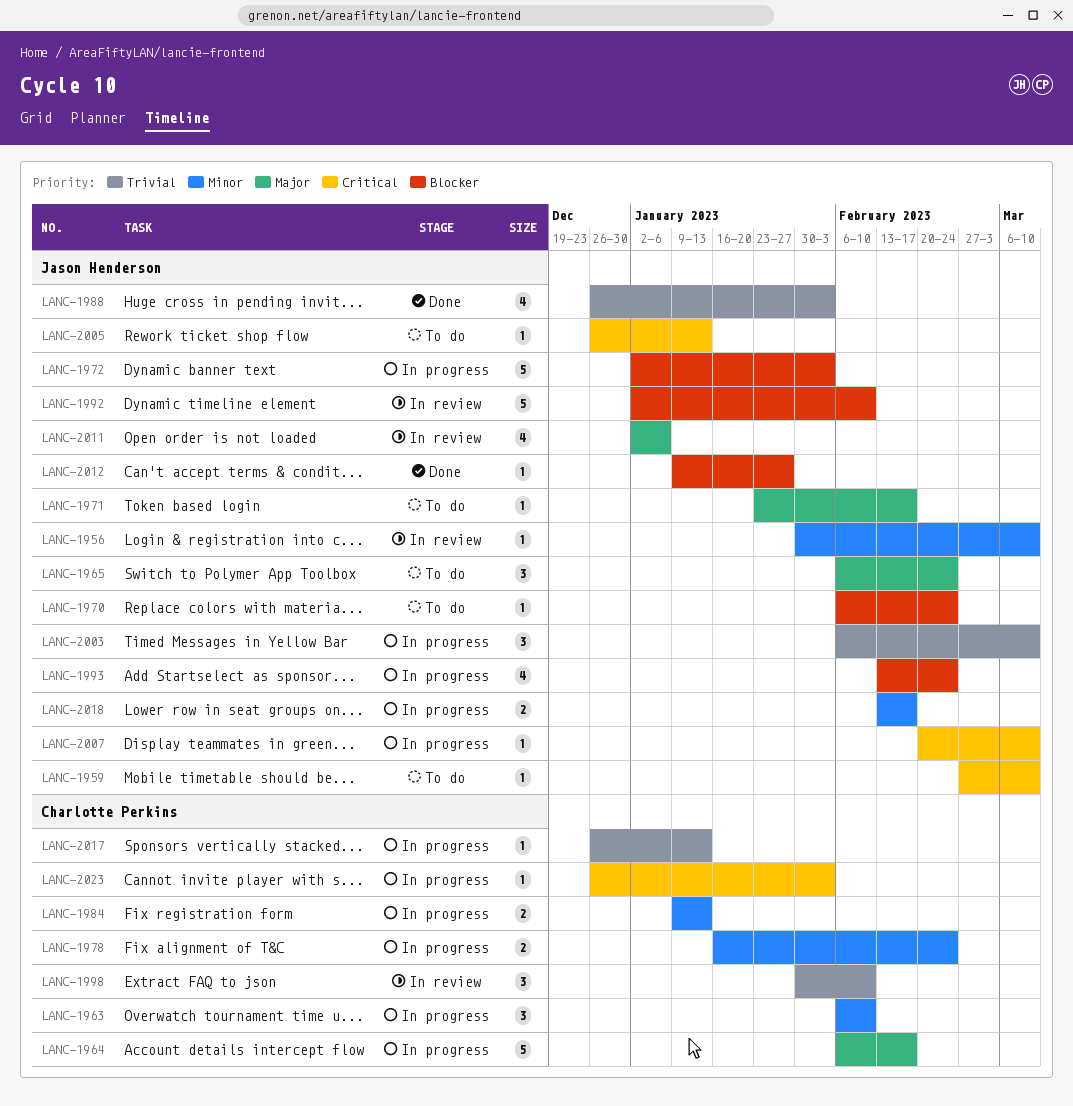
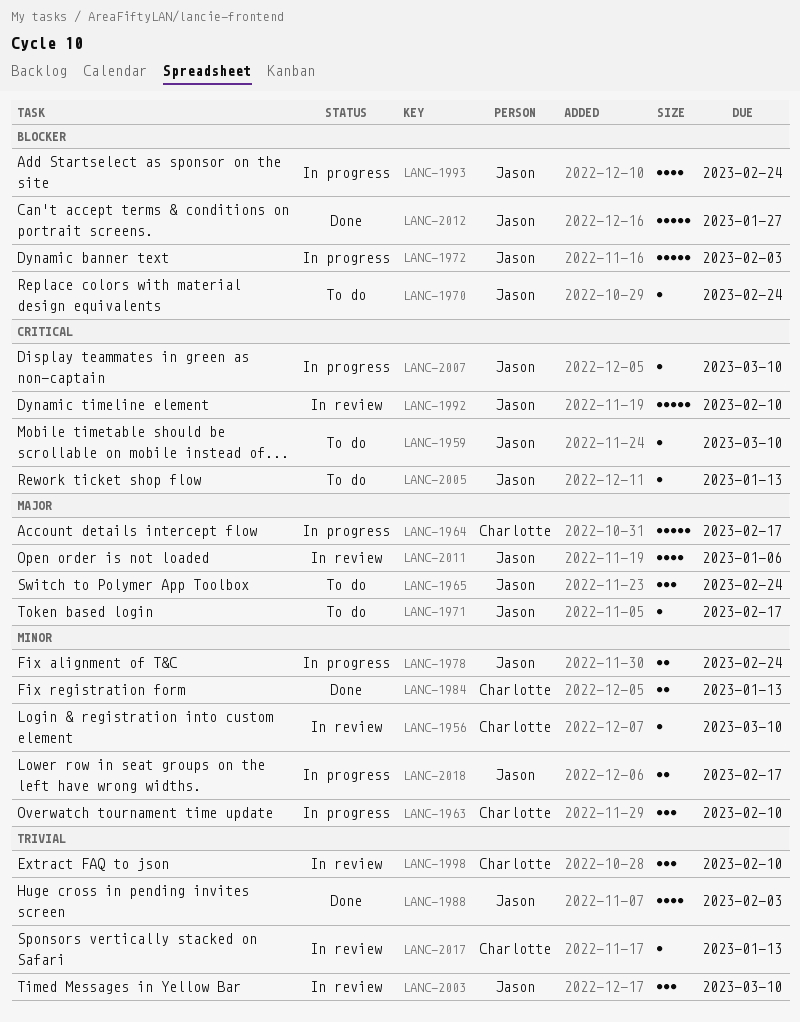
LANC-1956, owner: Jason Henderson -> Charlotte Perkins
LANC-1978, owner: Charlotte Perkins -> Jason Henderson
LANC-1984, status: In progress -> Done
LANC-1992, priority: Blocker -> Critical
LANC-2003, status: In progress -> In review
LANC-2012, estimate: 1 -> 5
LANC-2017, status: In progress -> In review
LANC-2023: present -> none

